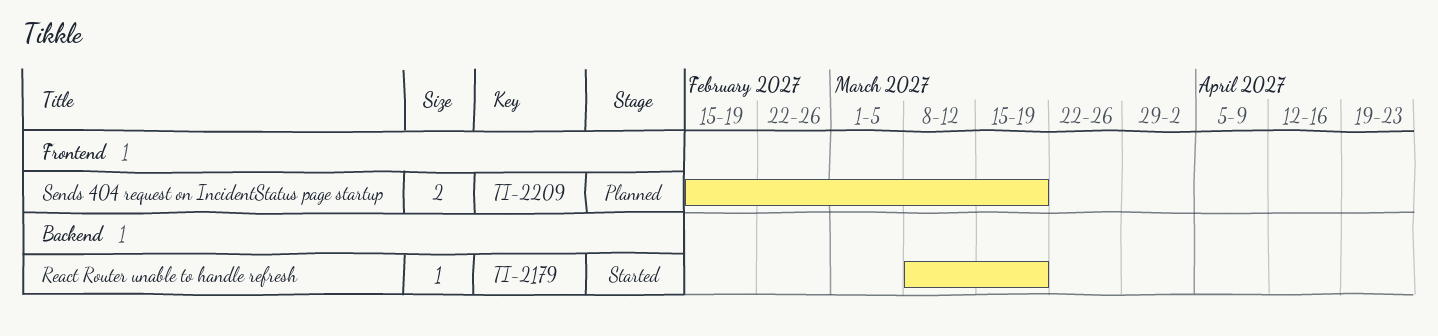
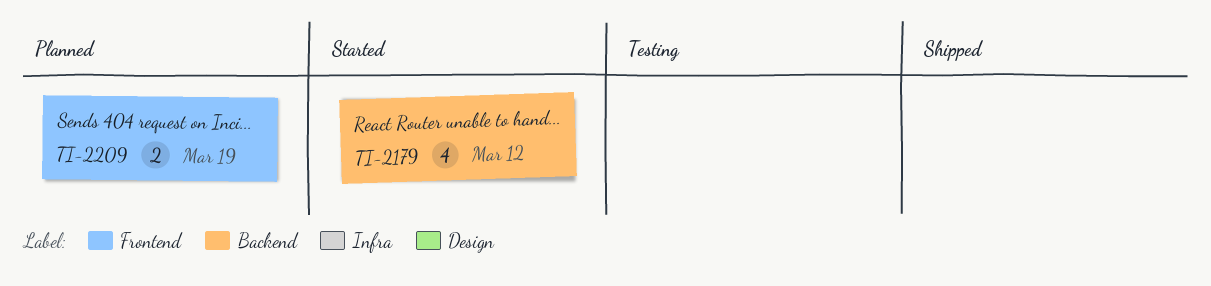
TI-2179, estimate: 1 -> 4
TI-2179, due: Mar 19 -> Mar 12

